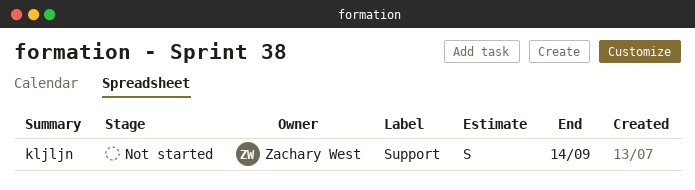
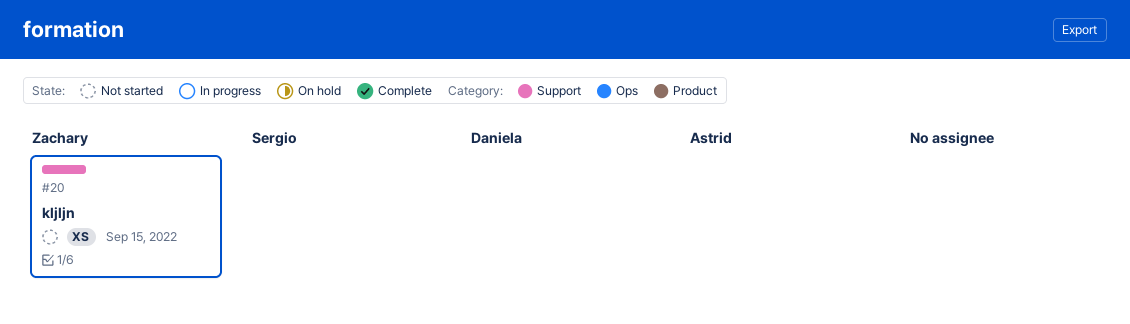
kljljn, estimate: S -> XS
kljljn, due: Sep 14 -> Sep 15

